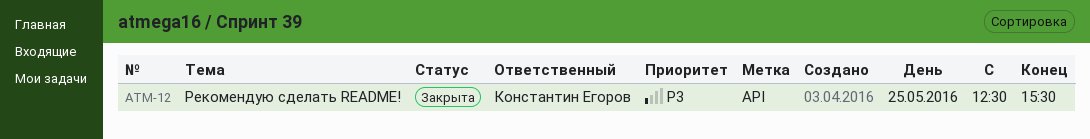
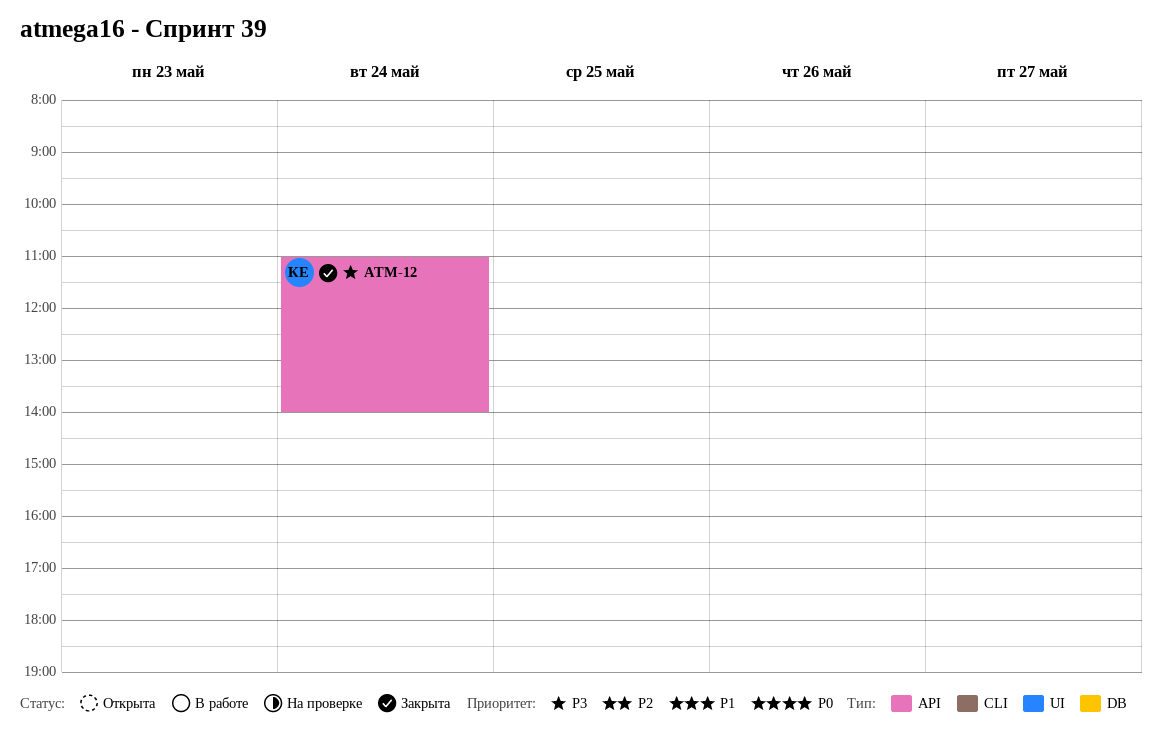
ATM-12, day: May 25 -> May 24
ATM-12, begins: 12:30 -> 11:00
ATM-12, ends: 15:30 -> 14:00

